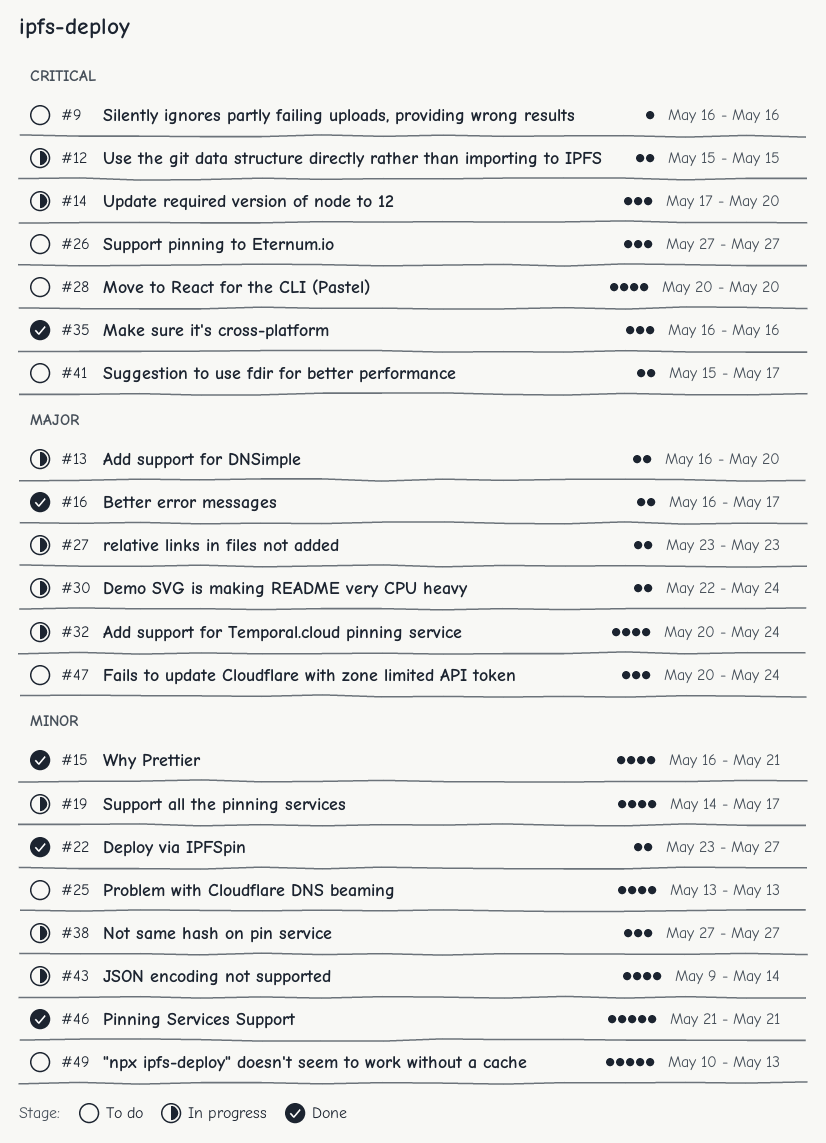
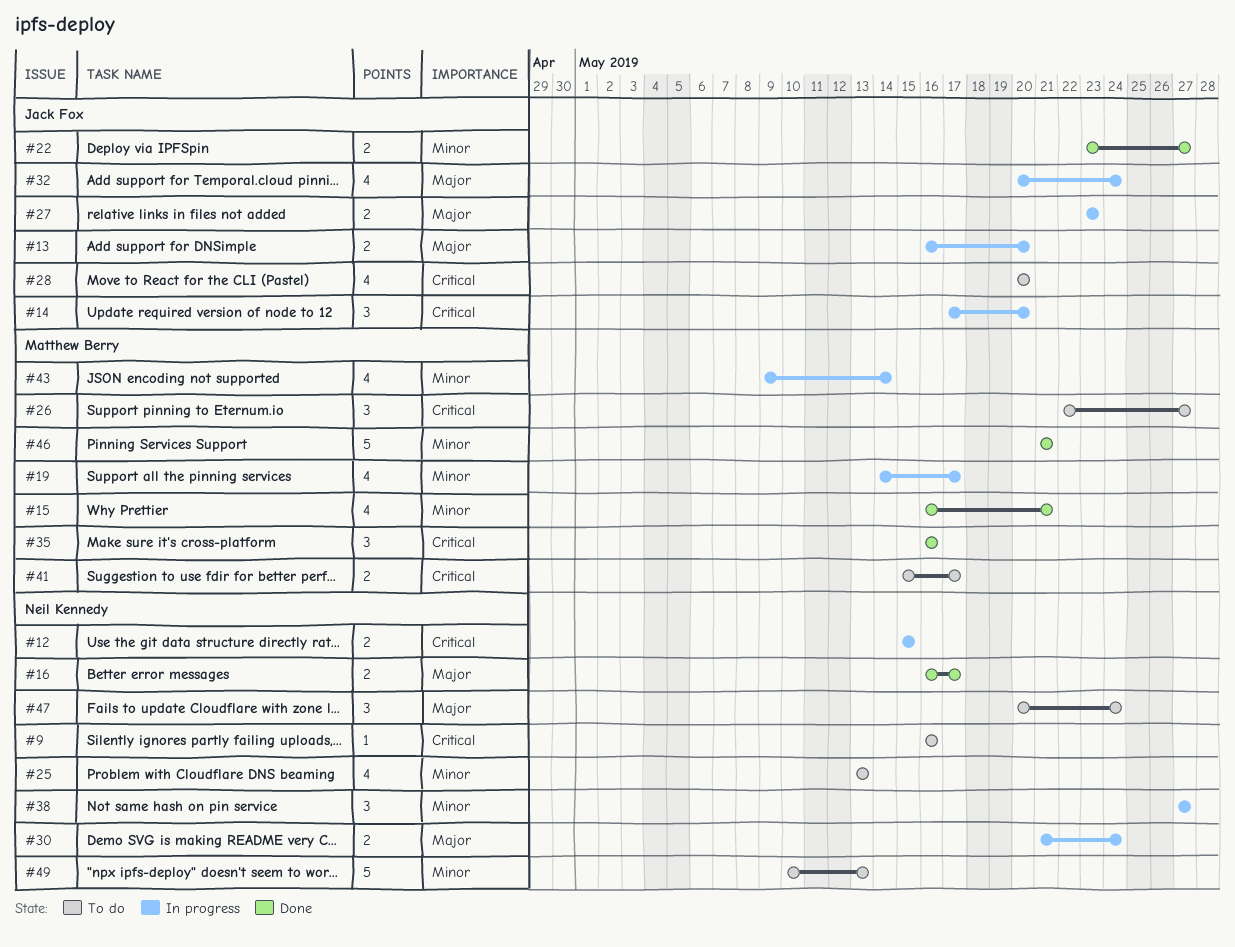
#26, start: May 27 -> May 22
#30, start: May 22 -> May 21

